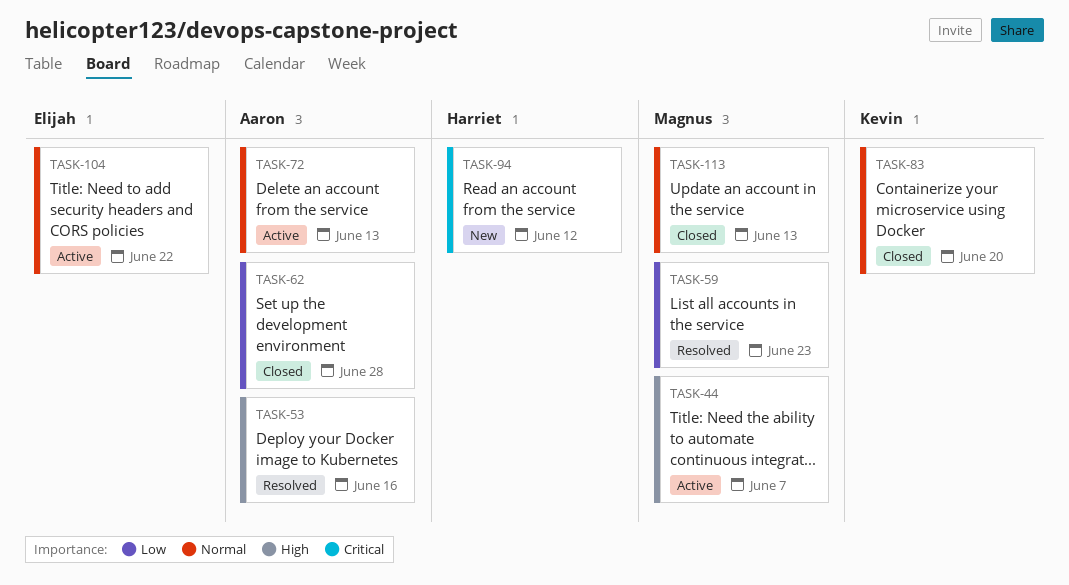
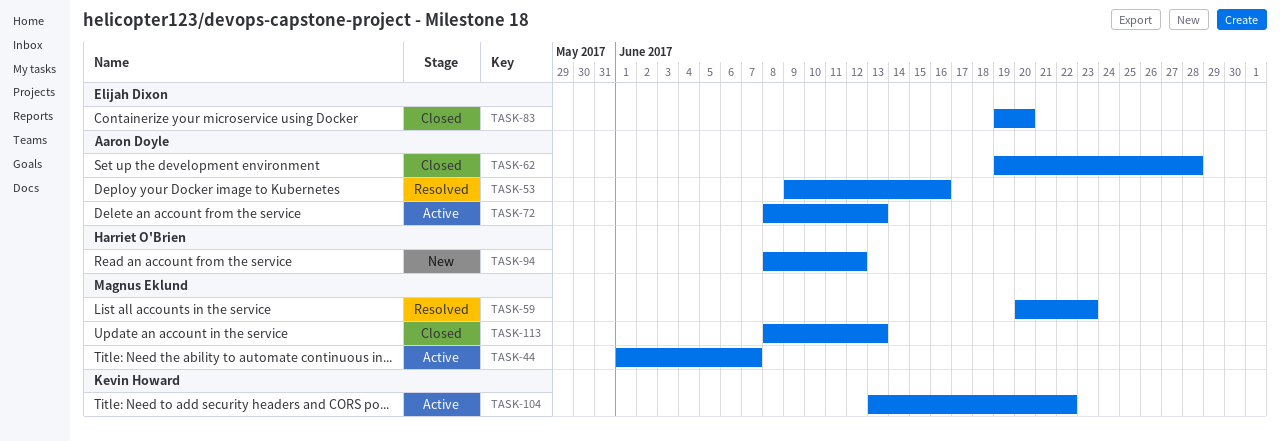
TASK-83, owner: Kevin Howard -> Elijah Dixon
TASK-104, owner: Elijah Dixon -> Kevin Howard

